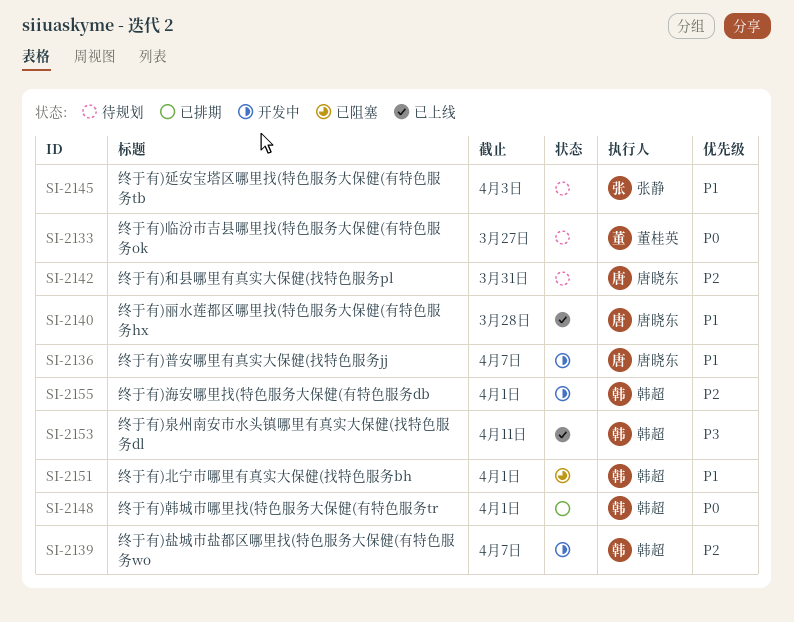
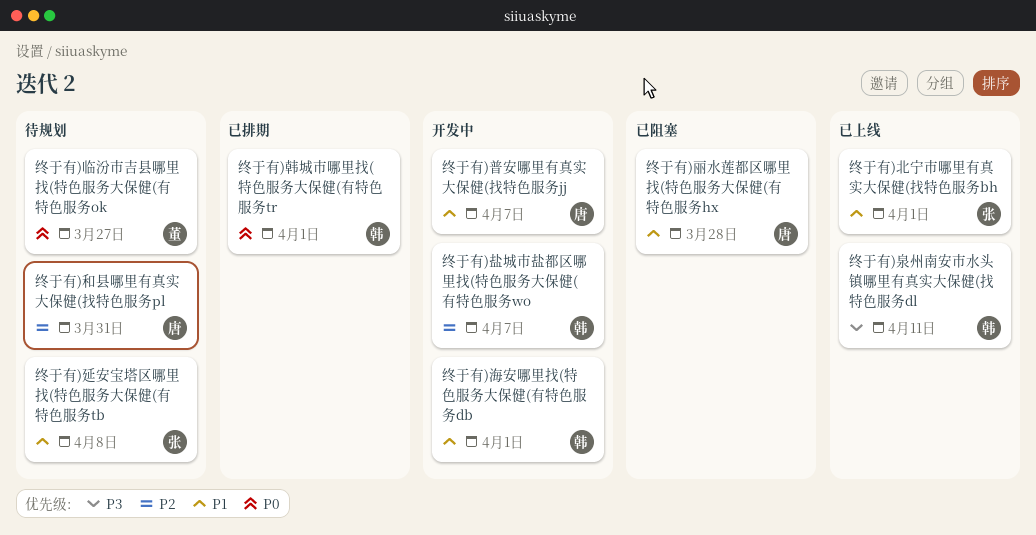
终于有)丽水莲都区哪里找(特色服务大保健(有特色服务hx, status: 已上线 -> 已阻塞
终于有)北宁市哪里有真实大保健(找特色服务bh, status: 已阻塞 -> 已上线
终于有)北宁市哪里有真实大保健(找特色服务bh, owner: 韩超 -> 张静
终于有)延安宝塔区哪里找(特色服务大保健(有特色服务tb, due: Apr 3 -> Apr 8
终于有)海安哪里找(特色服务大保健(有特色服务db, priority: P2 -> P1

